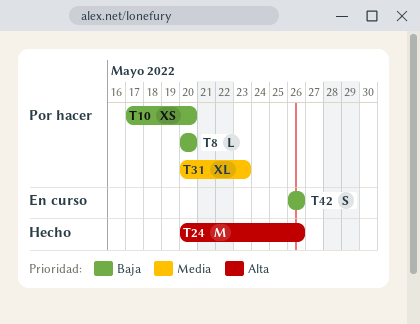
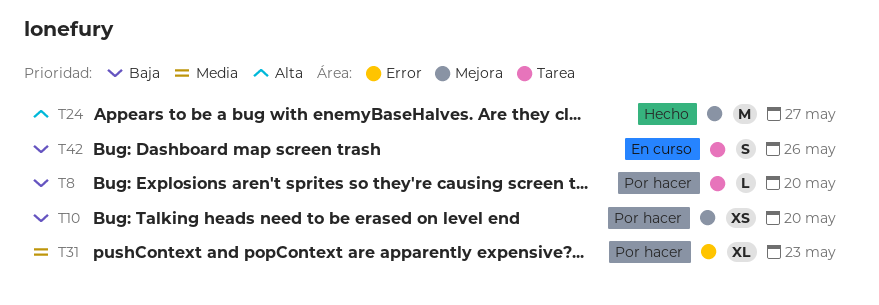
T24, due: May 26 -> May 27

